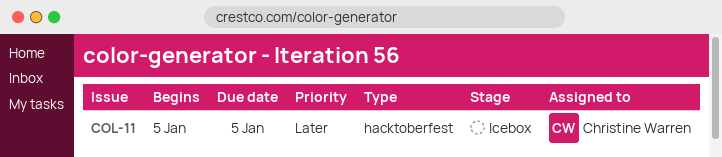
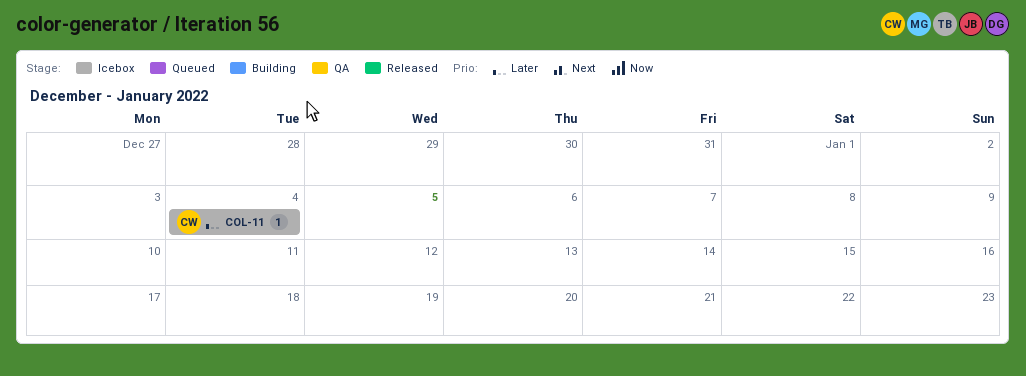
COL-11, start: Jan 5 -> Jan 4
COL-11, due: Jan 5 -> Jan 4

